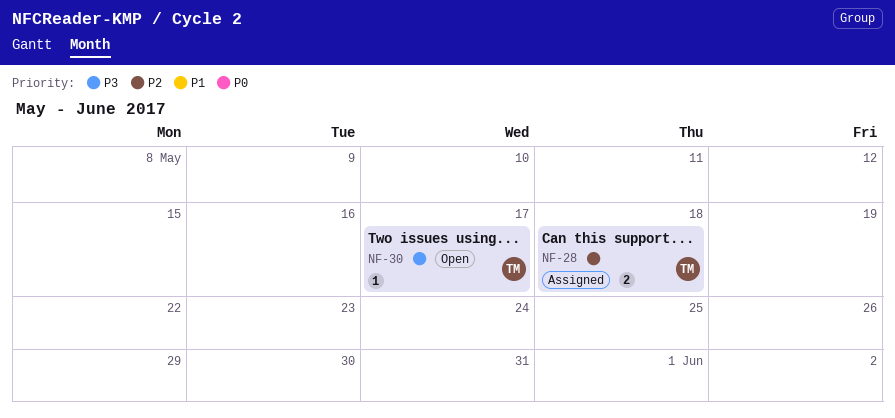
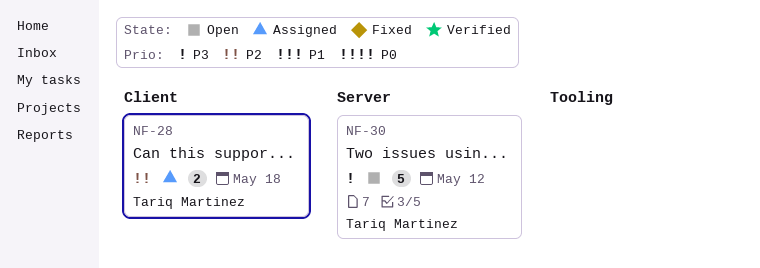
NF-30, estimate: 1 -> 5
NF-30, due: May 17 -> May 12

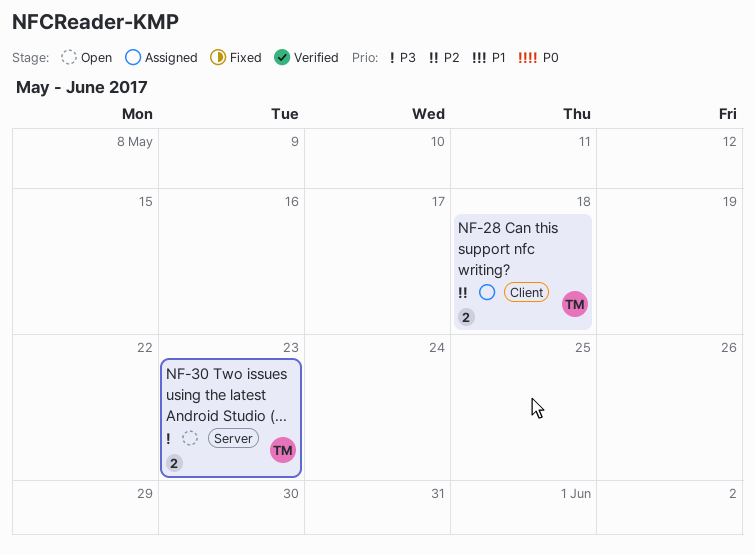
NF-30, estimate: 5 -> 2
NF-30, due: May 12 -> May 23

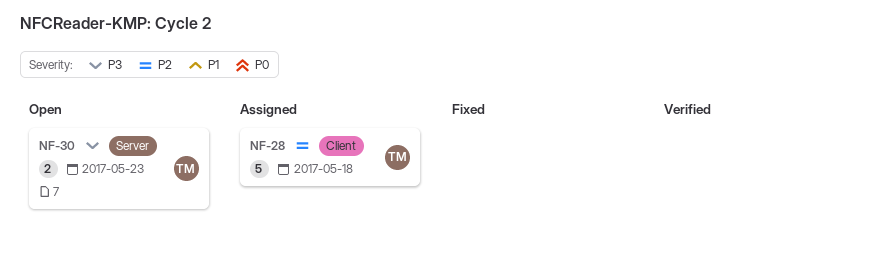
NF-28, estimate: 2 -> 5

